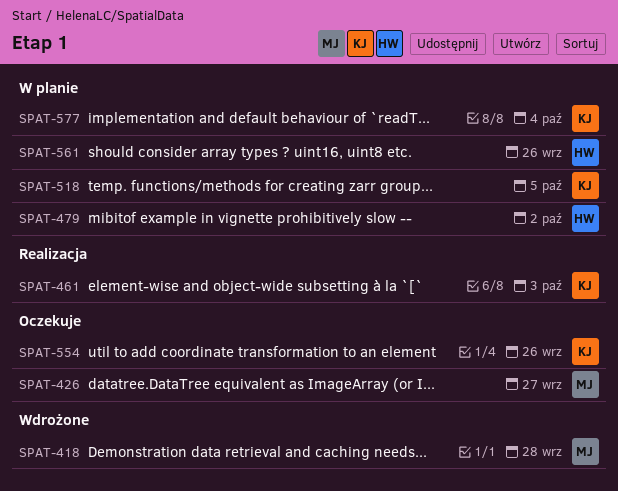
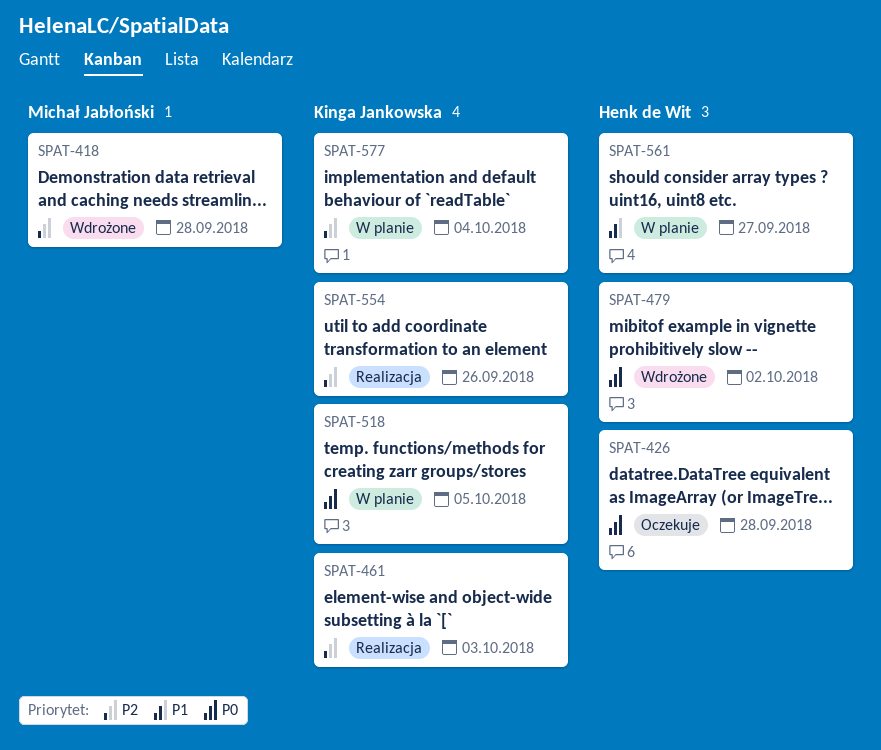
SPAT-426, owner: Michał Jabłoński -> Henk de Wit
SPAT-426, due: Sep 27 -> Sep 28
SPAT-479, status: W planie -> Wdrożone
SPAT-554, status: Oczekuje -> Realizacja
SPAT-561, due: Sep 26 -> Sep 27

